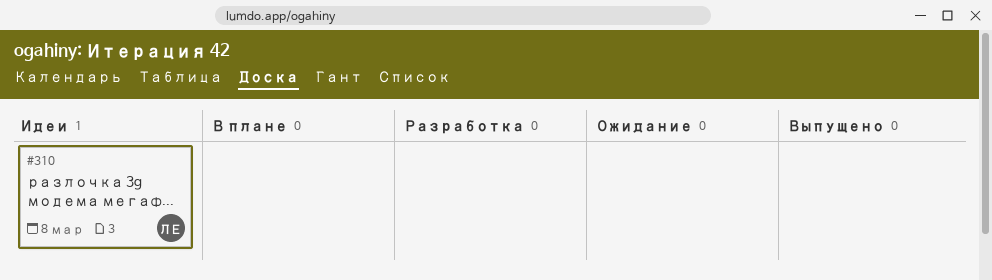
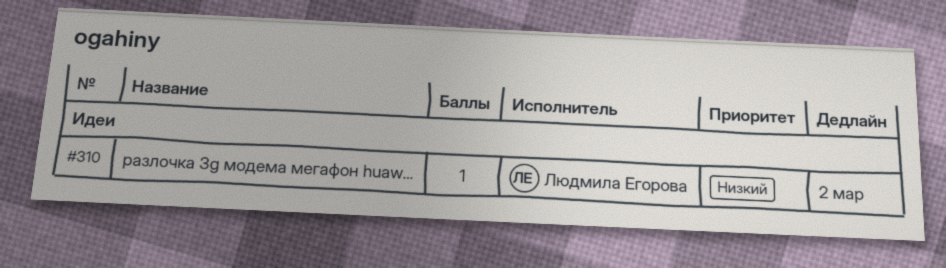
#310, due: Mar 8 -> Mar 2

